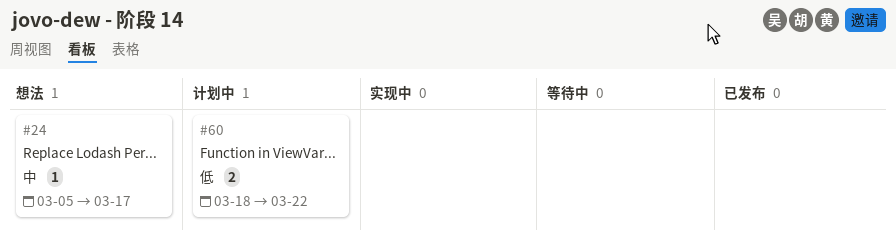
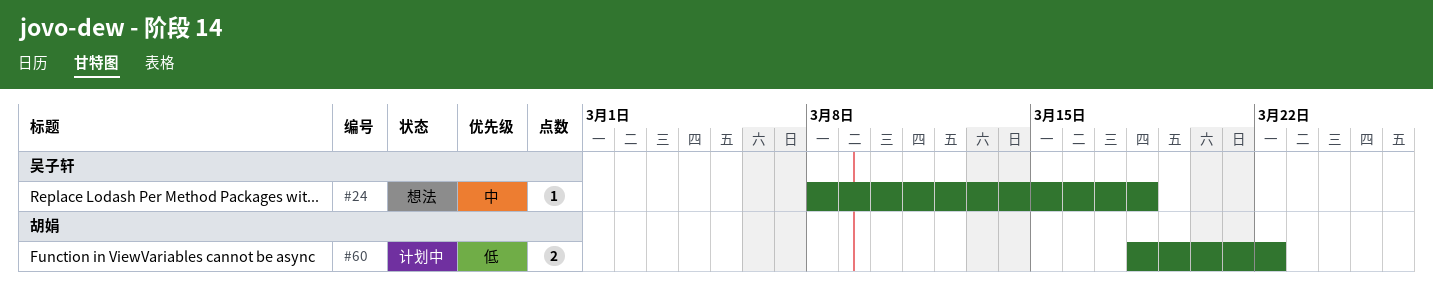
#24, start: Mar 5 -> Mar 8
#24, due: Mar 17 -> Mar 18

